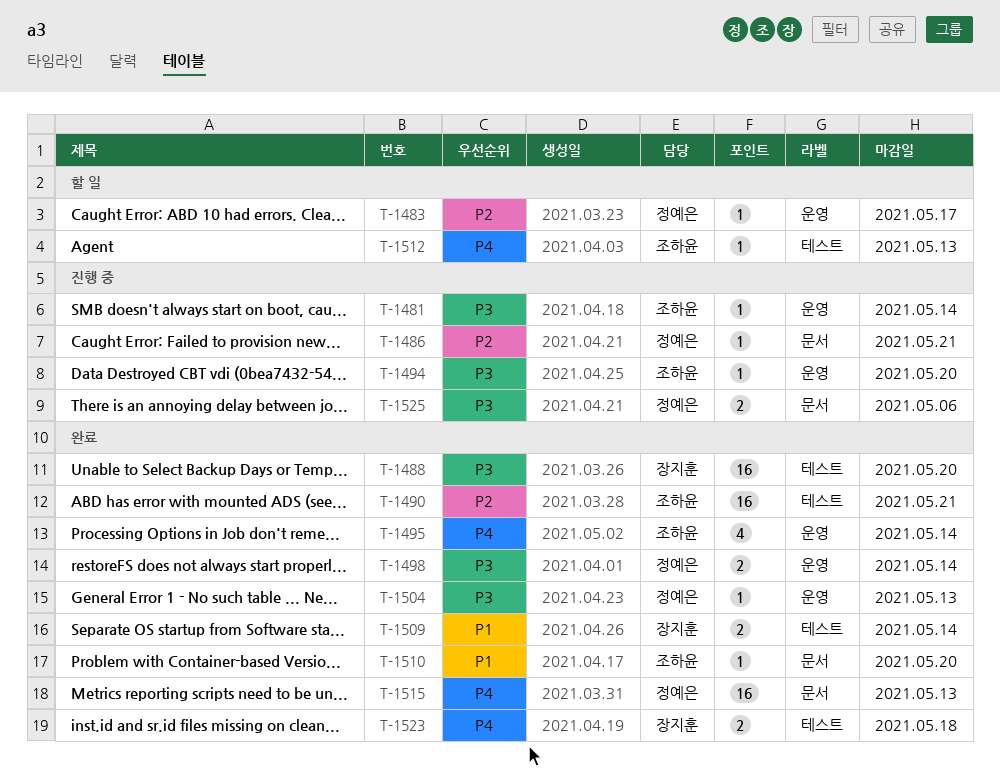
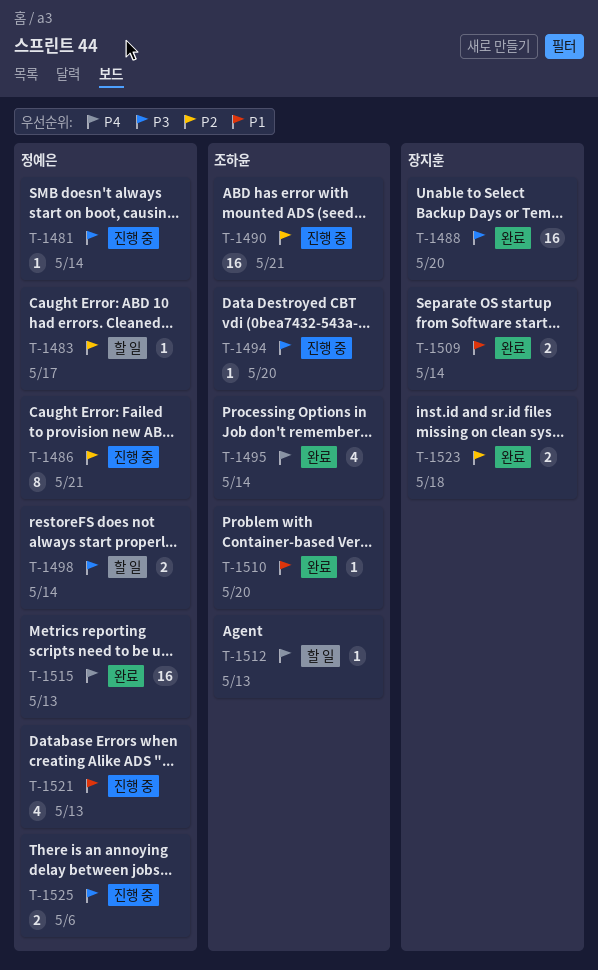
T-1481, owner: 조하윤 -> 정예은
T-1486, estimate: 1 -> 8
T-1490, status: 완료 -> 진행 중
T-1498, status: 완료 -> 할 일
T-1504: present -> none
T-1521: none -> present
T-1523, priority: P4 -> P2

